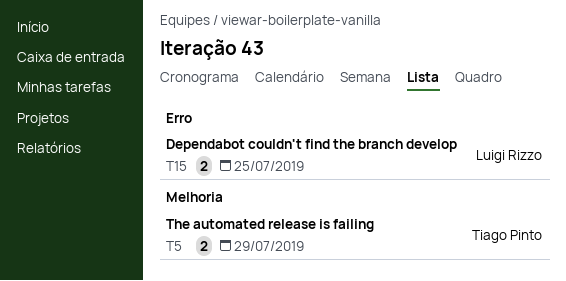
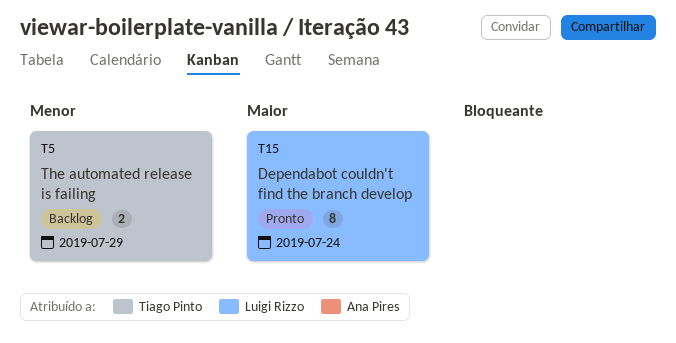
T15, estimate: 2 -> 8
T15, due: Jul 25 -> Jul 24

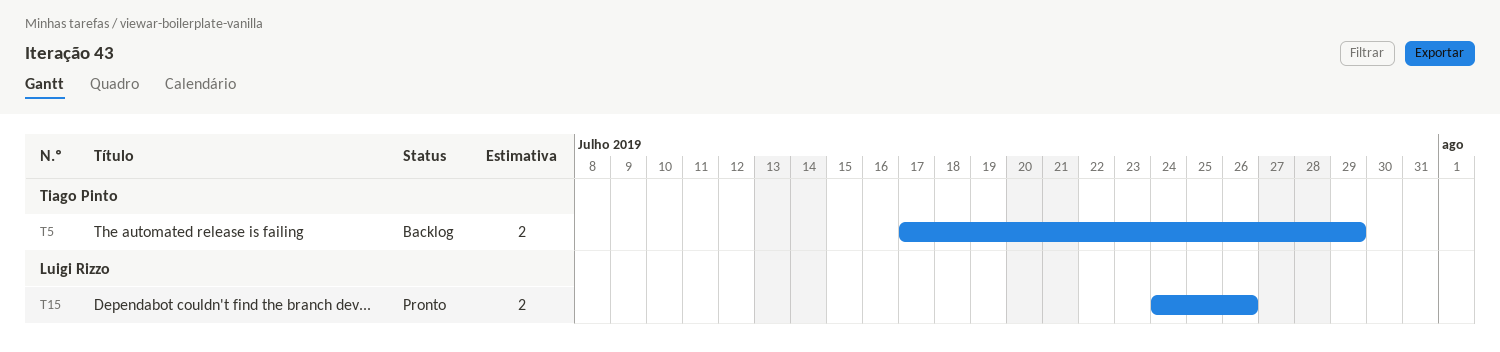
T15, estimate: 8 -> 2
T15, due: Jul 24 -> Jul 26

